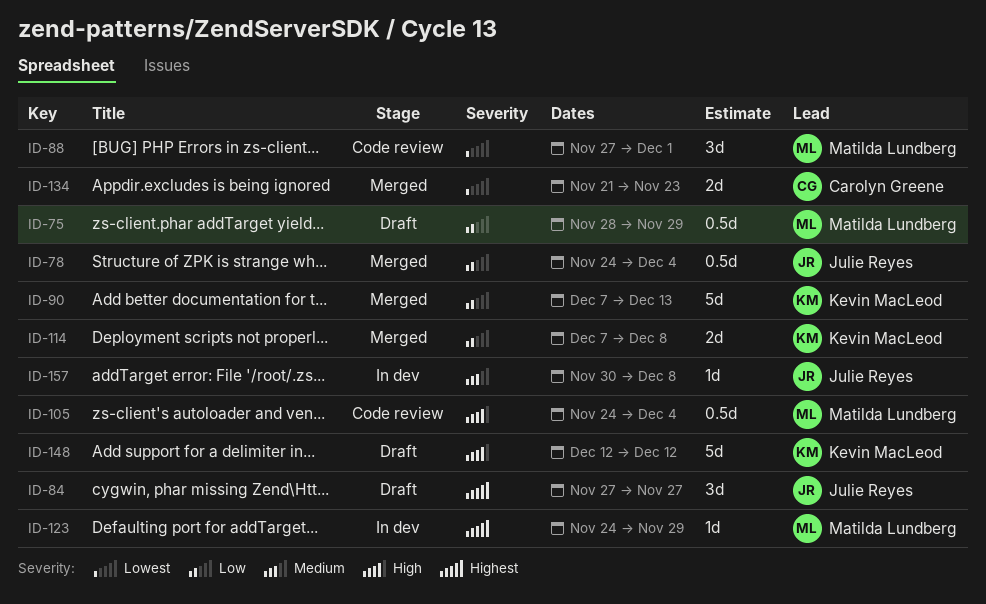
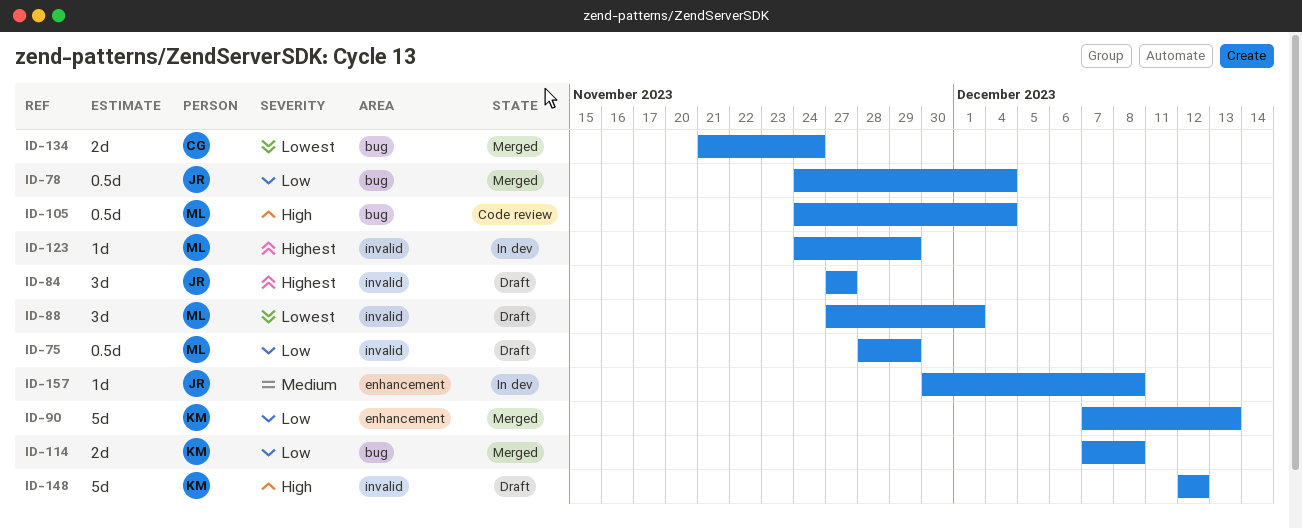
ID-88, status: Code review -> Draft
ID-134, due: Nov 23 -> Nov 24

